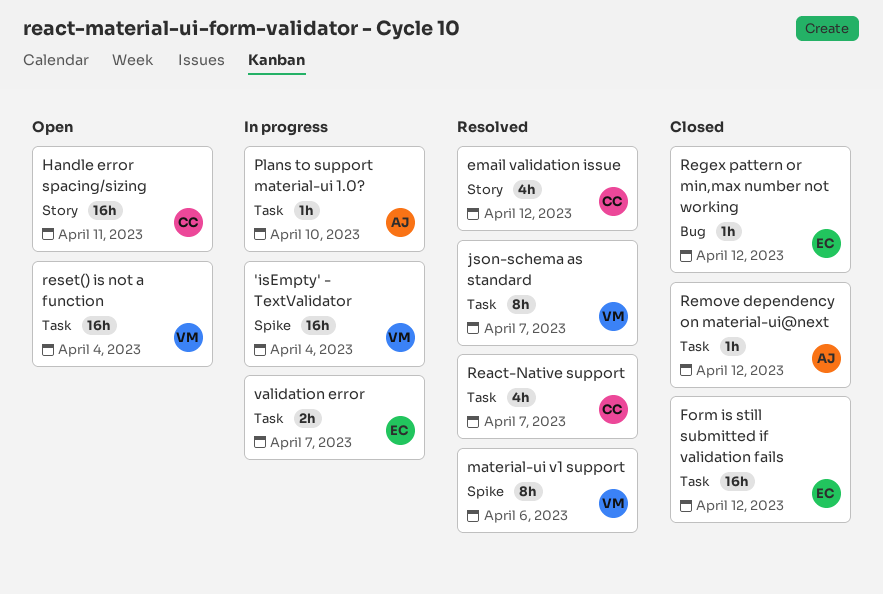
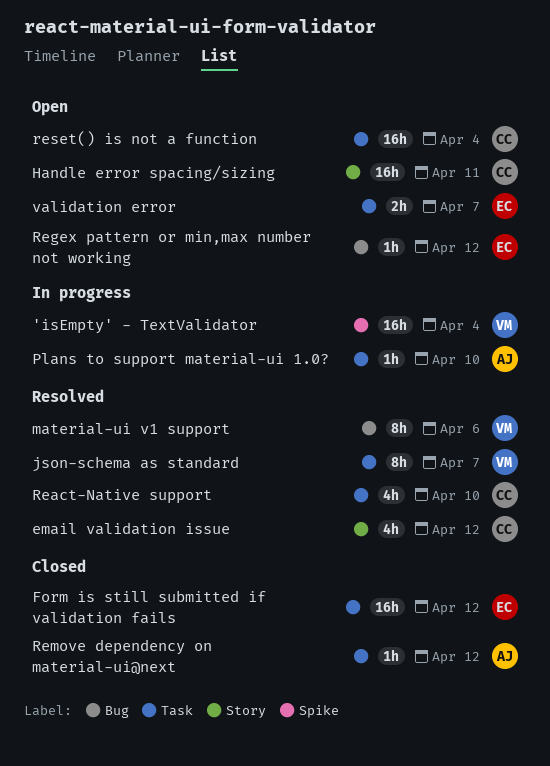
material-ui v1 support, label: Spike -> Bug
React-Native support, due: Apr 7 -> Apr 10
Regex pattern or min,max number not working, status: Closed -> Open
reset() is not a function, owner: VM -> CC
validation error, status: In progress -> Open

